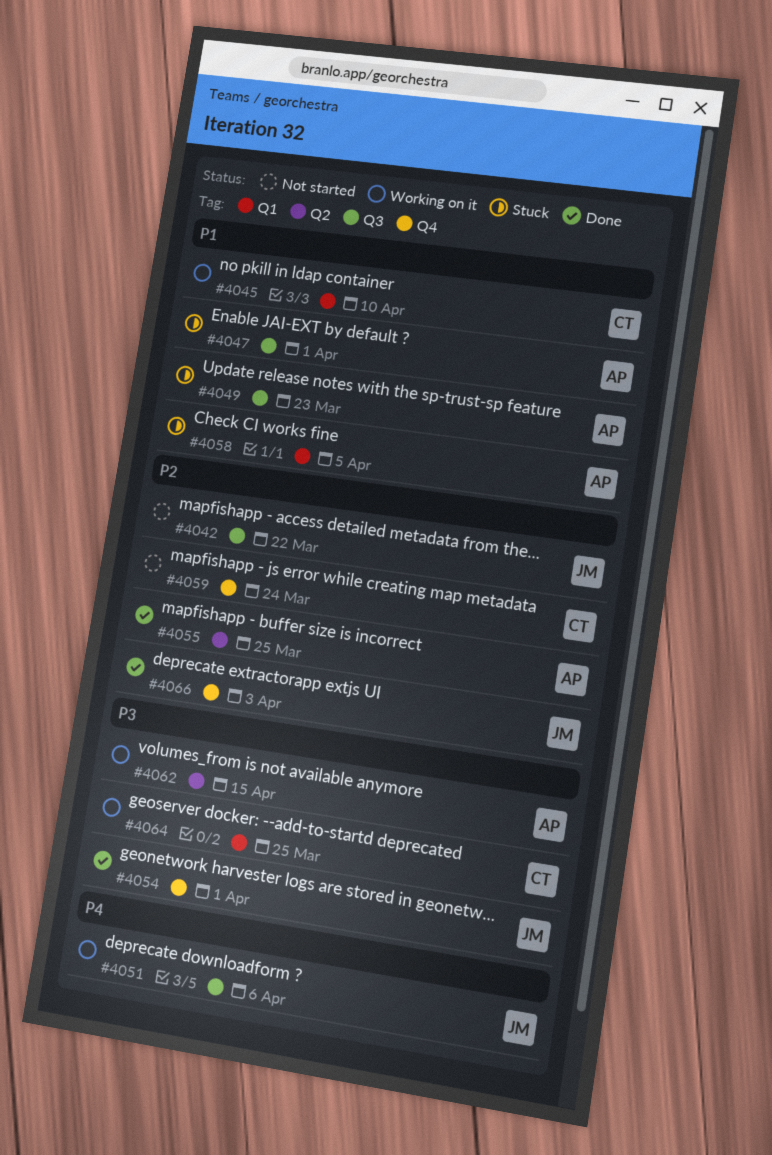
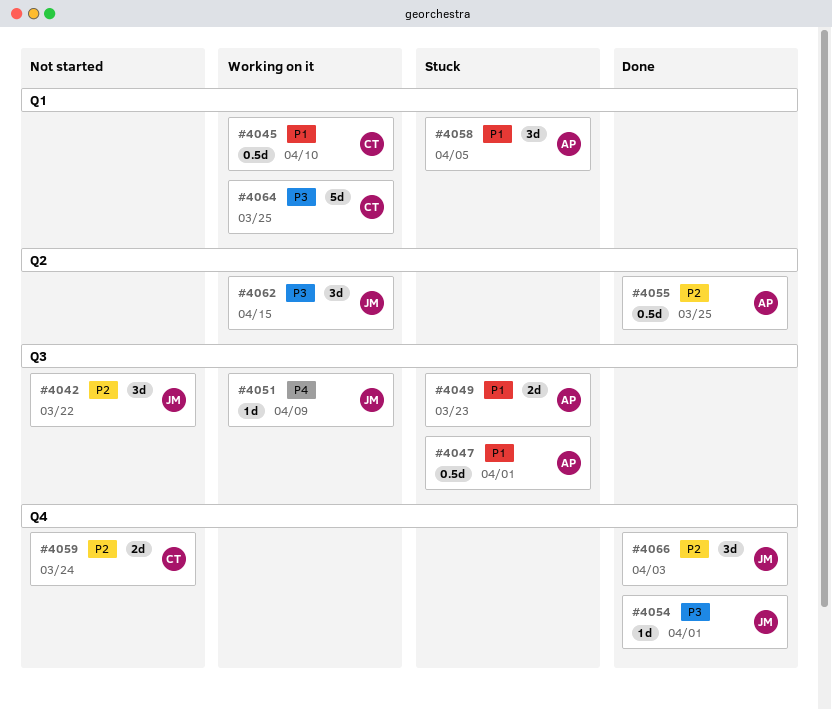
#4051, due: Apr 6 -> Apr 9
#4062, owner: AP -> JM

